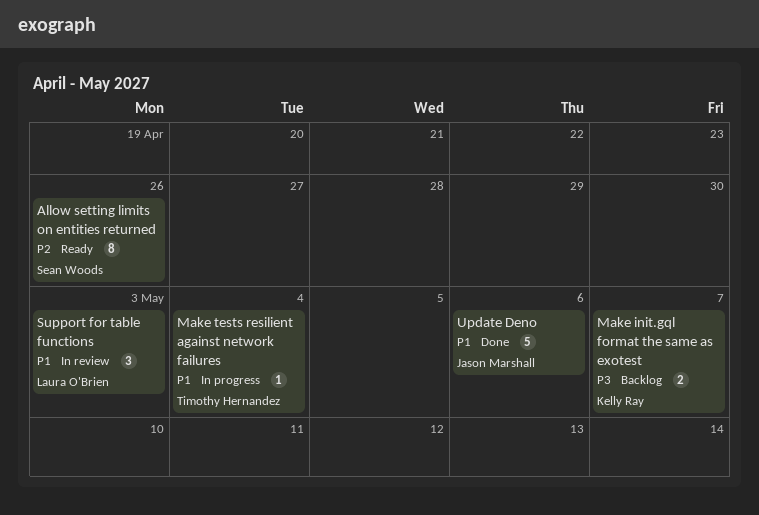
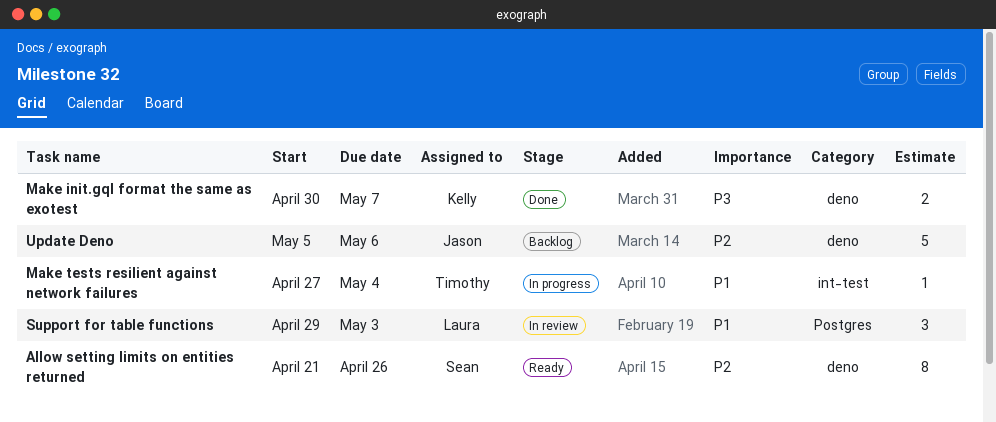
Make init.gql format the same as exotest, status: Backlog -> Done
Update Deno, status: Done -> Backlog
Update Deno, priority: P1 -> P2

